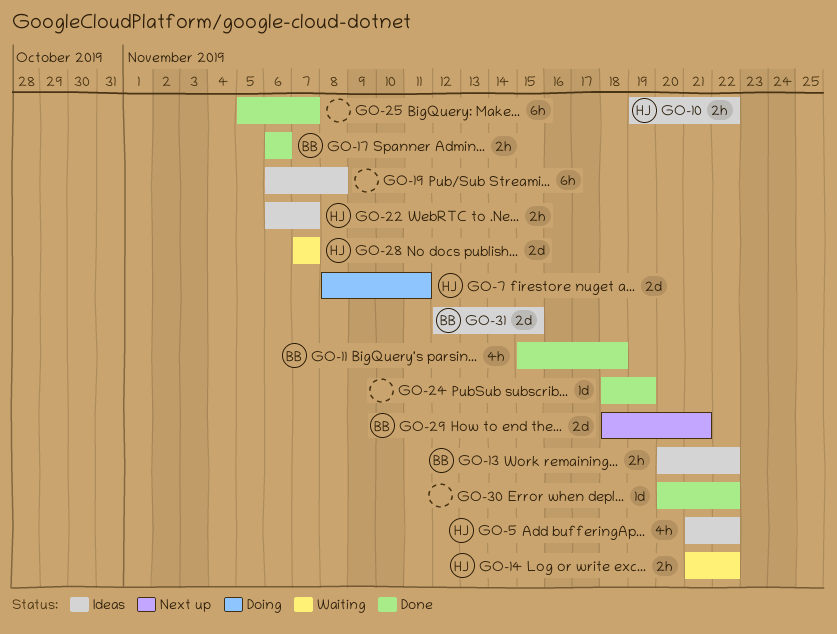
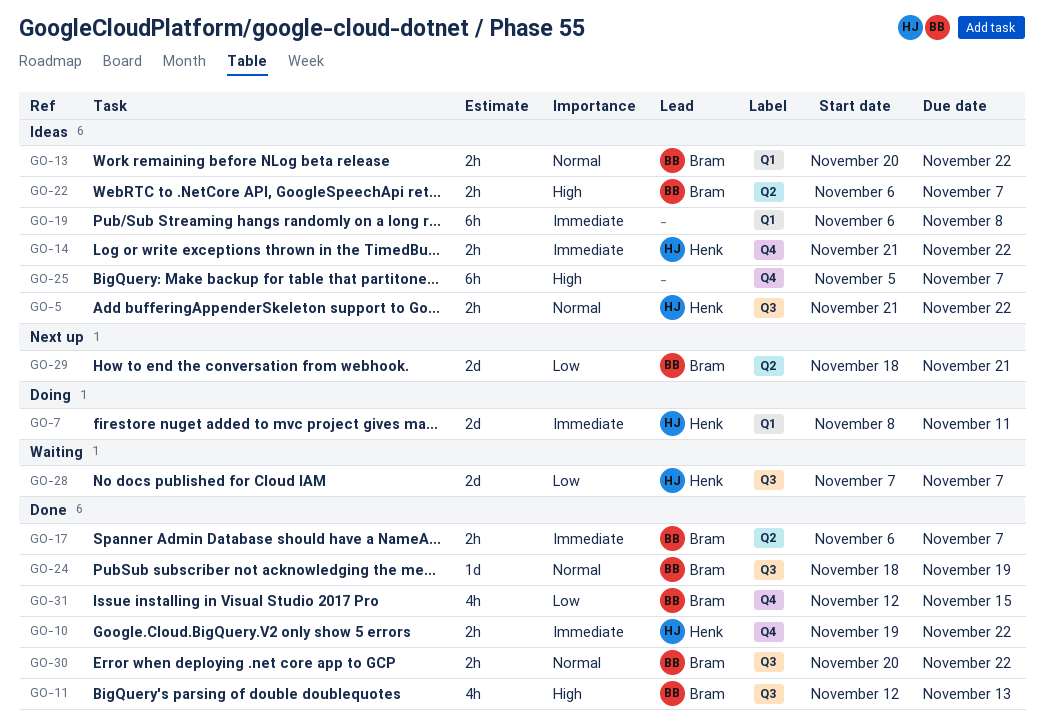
GO-5, estimate: 4h -> 2h
GO-10, status: Ideas -> Done
GO-11, start: Nov 15 -> Nov 12
GO-11, due: Nov 18 -> Nov 13
GO-14, status: Waiting -> Ideas
GO-17, due: Nov 6 -> Nov 7
GO-22, owner: Henk -> Bram
GO-24, owner: none -> Bram
GO-25, status: Done -> Ideas
GO-30, owner: none -> Bram
GO-30, estimate: 1d -> 2h
GO-31, status: Ideas -> Done
GO-31, estimate: 2d -> 4h

